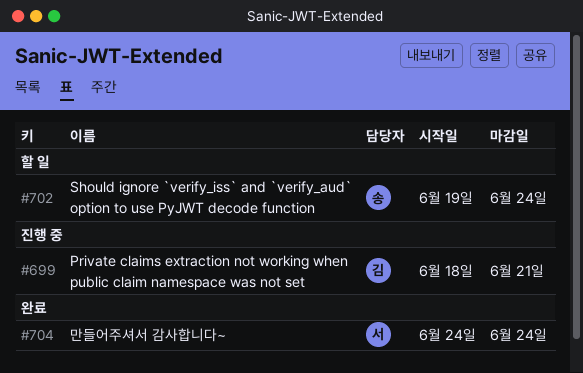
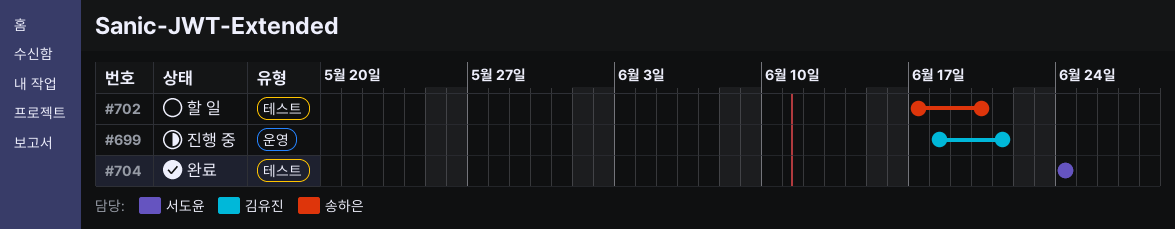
#702, start: Jun 19 -> Jun 17
#702, due: Jun 24 -> Jun 20

